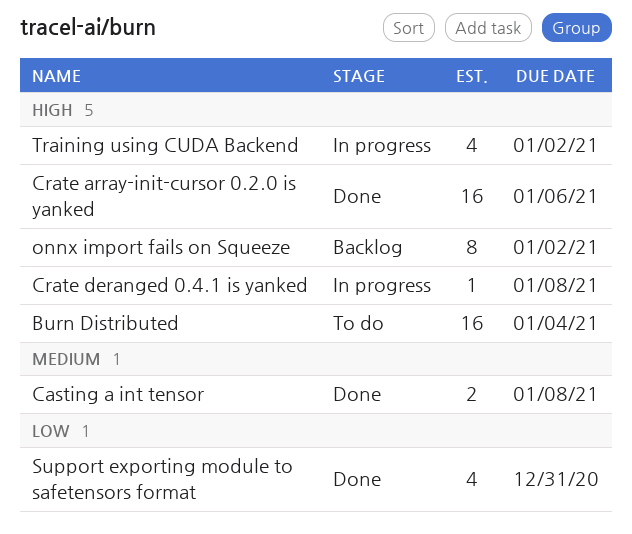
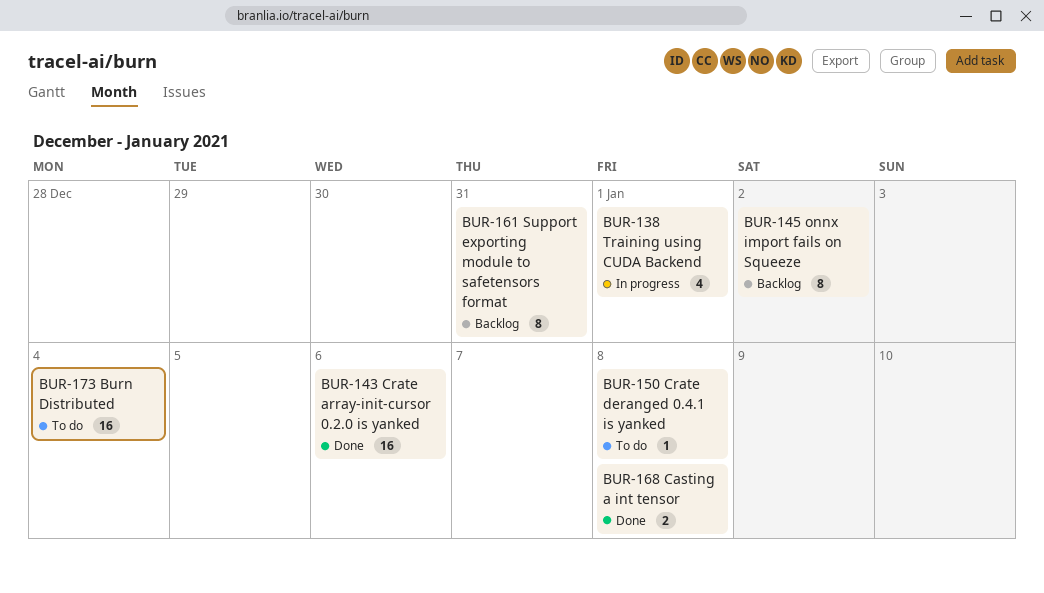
Crate deranged 0.4.1 is yanked, status: In progress -> To do
Support exporting module to safetensors format, status: Done -> Backlog
Support exporting module to safetensors format, estimate: 4 -> 8
Training using CUDA Backend, due: Jan 2 -> Jan 1

